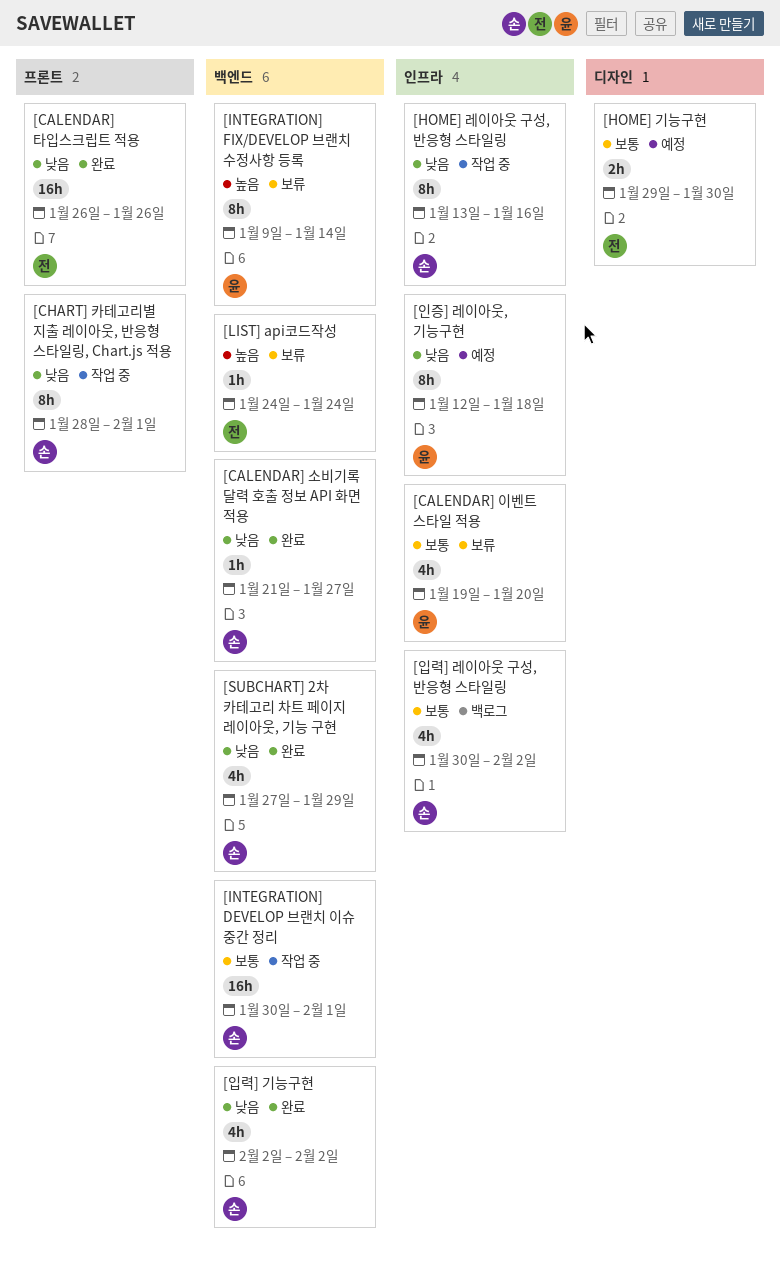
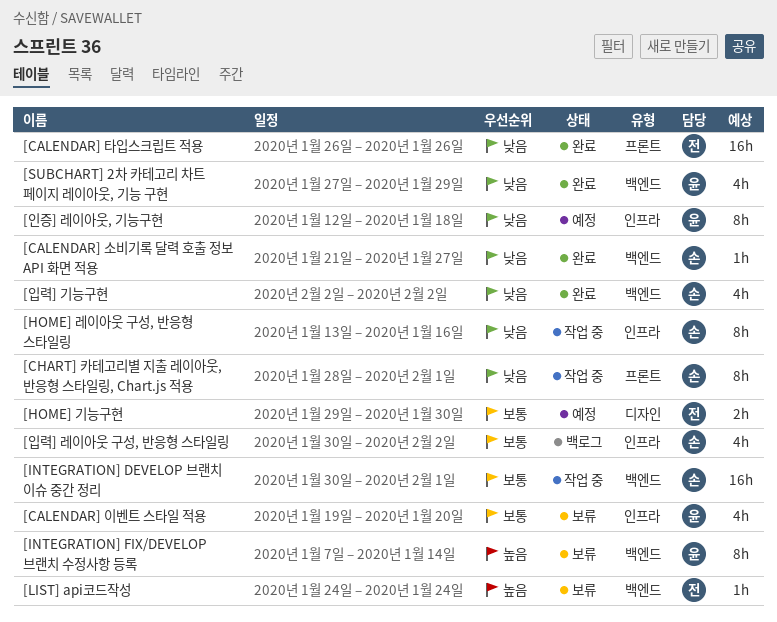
[INTEGRATION] FIX/DEVELOP 브랜치 수정사항 등록, start: Jan 9 -> Jan 7
[SUBCHART] 2차 카테고리 차트 페이지 레이아웃, 기능 구현, owner: 손 -> 윤

